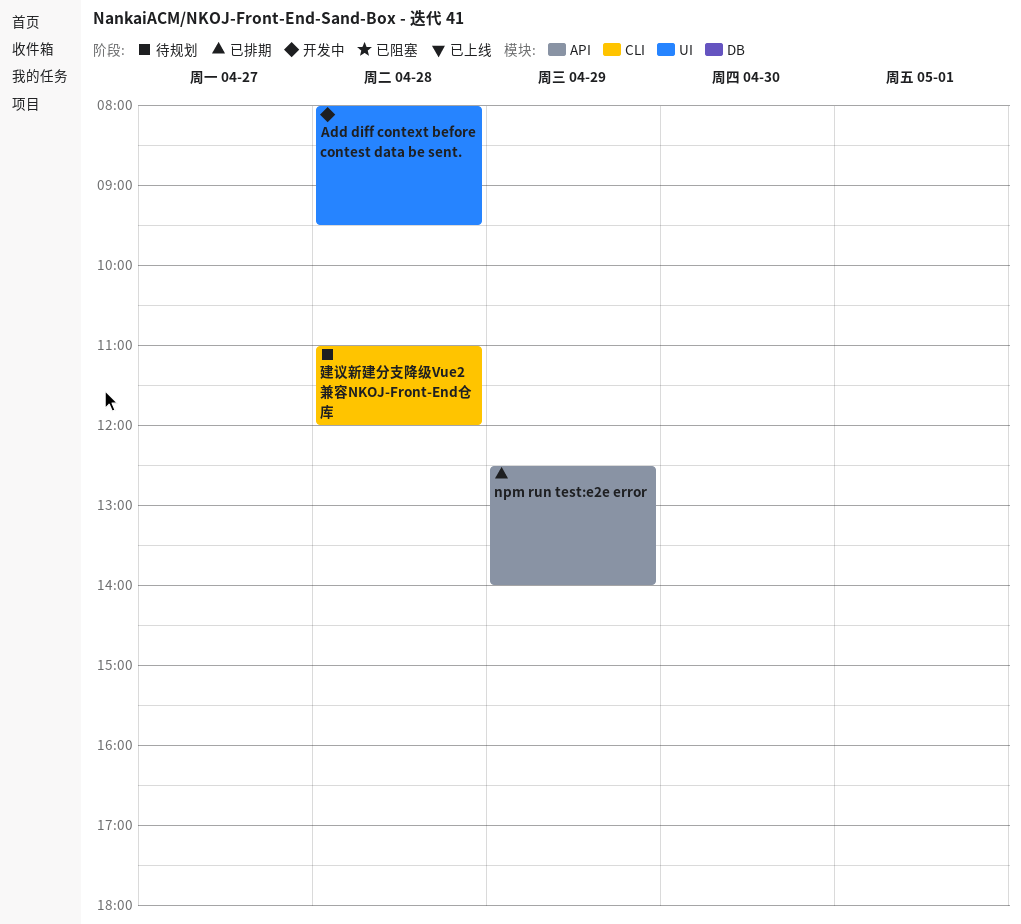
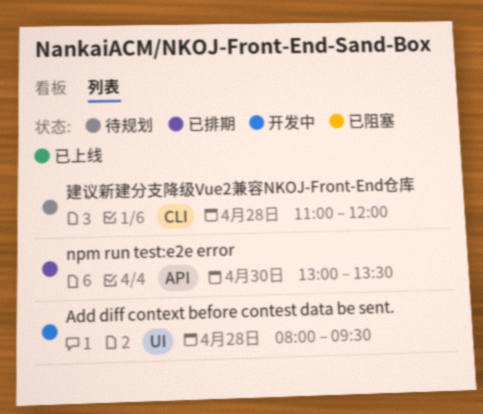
npm run test:e2e error, day: Apr 29 -> Apr 30
npm run test:e2e error, begins: 12:30 -> 13:00
npm run test:e2e error, ends: 14:00 -> 13:30

